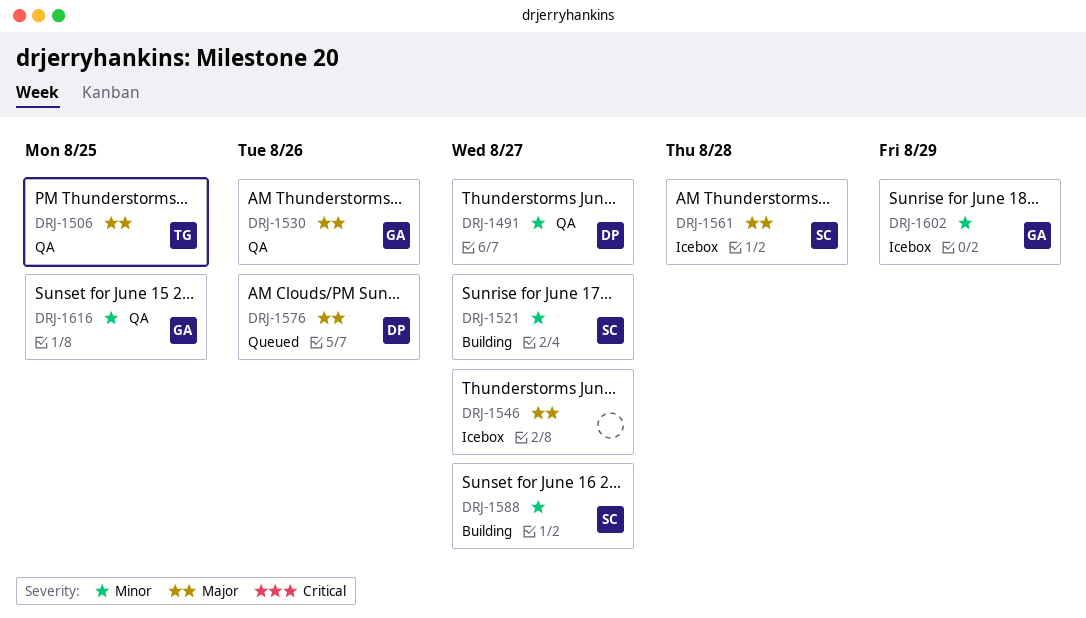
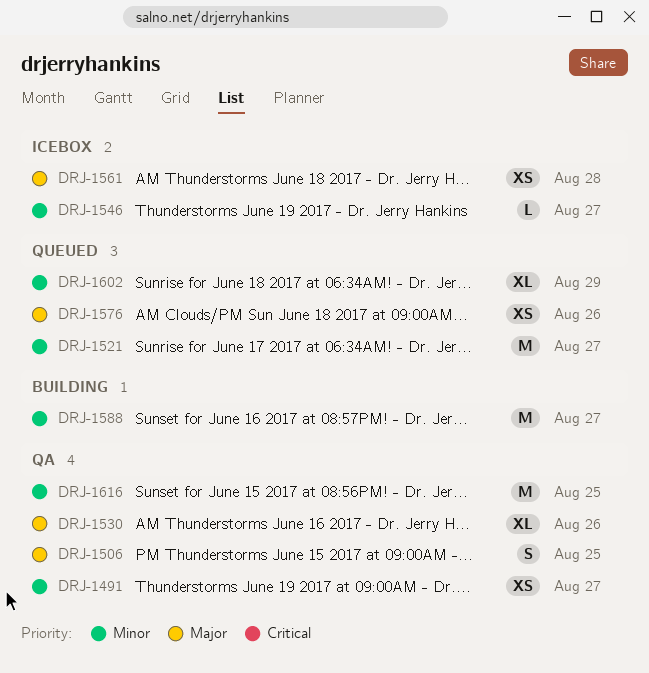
DRJ-1521, status: Building -> Queued
DRJ-1546, priority: Major -> Minor
DRJ-1602, status: Icebox -> Queued

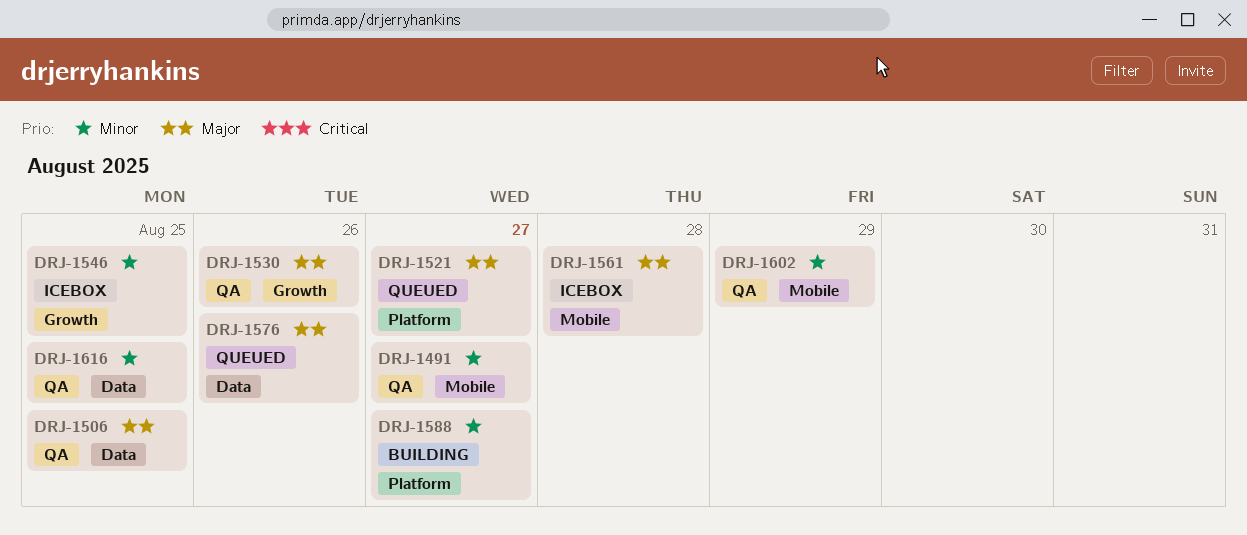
DRJ-1521, priority: Minor -> Major
DRJ-1546, due: Aug 27 -> Aug 25
DRJ-1602, status: Queued -> QA

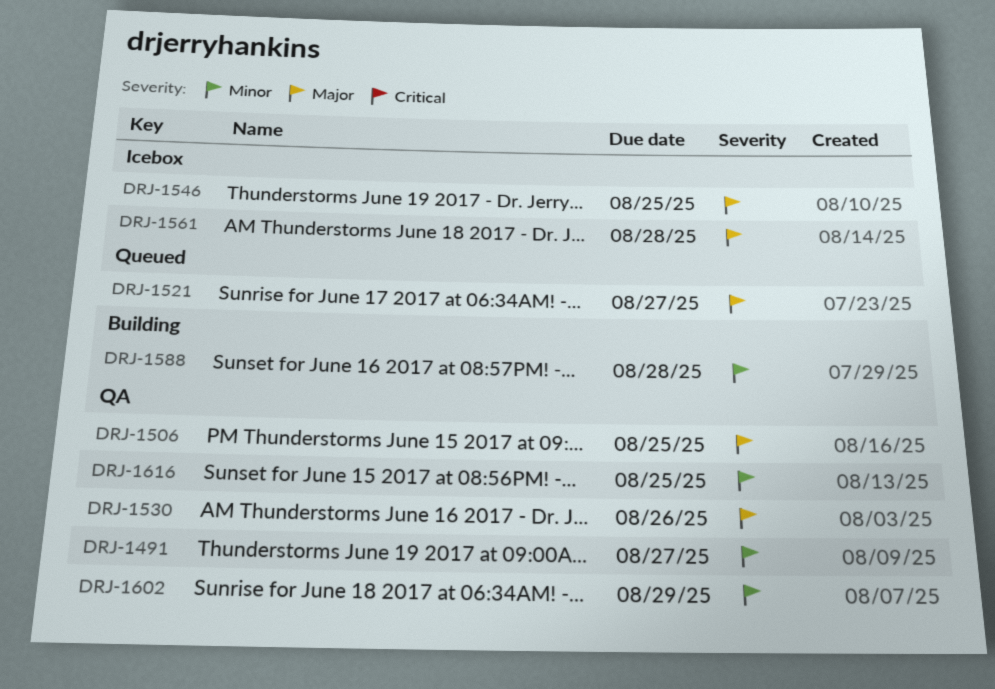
DRJ-1546, priority: Minor -> Major
DRJ-1576: present -> none
DRJ-1588, due: Aug 27 -> Aug 28

